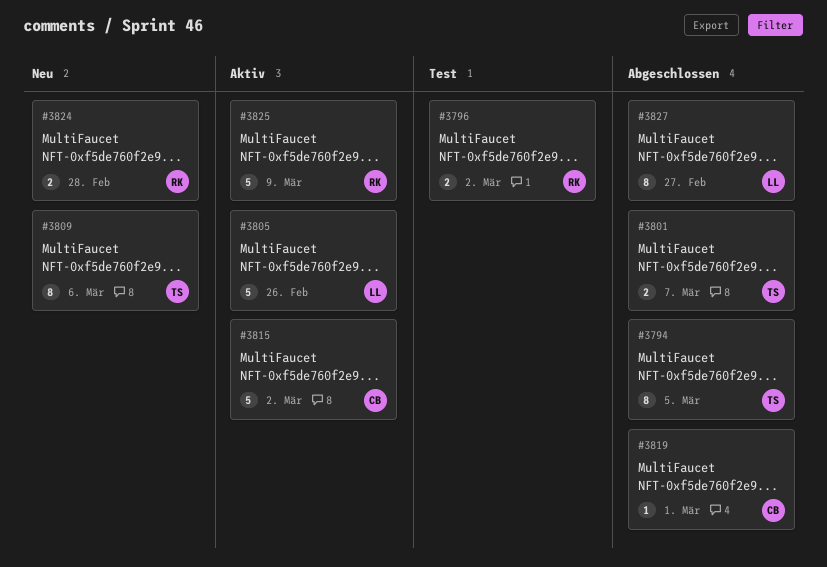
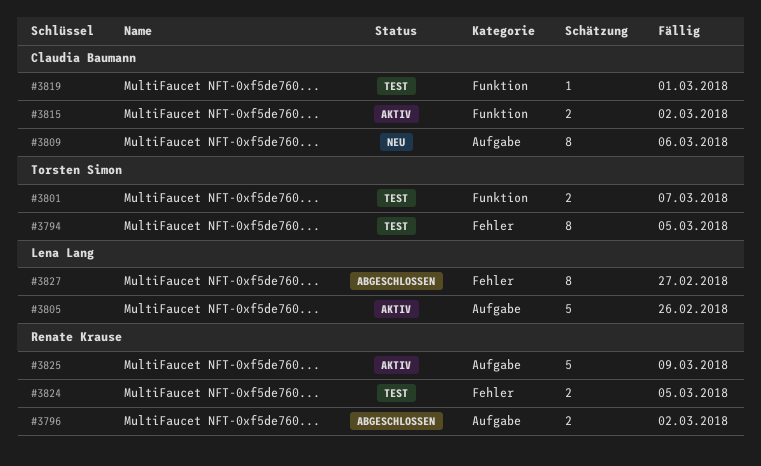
#3794, status: Abgeschlossen -> Test
#3796, status: Test -> Abgeschlossen
#3801, status: Abgeschlossen -> Test
#3809, owner: Torsten Simon -> Claudia Baumann
#3815, estimate: 5 -> 2
#3819, status: Abgeschlossen -> Test
#3824, status: Neu -> Test
#3824, due: Feb 28 -> Mar 5

